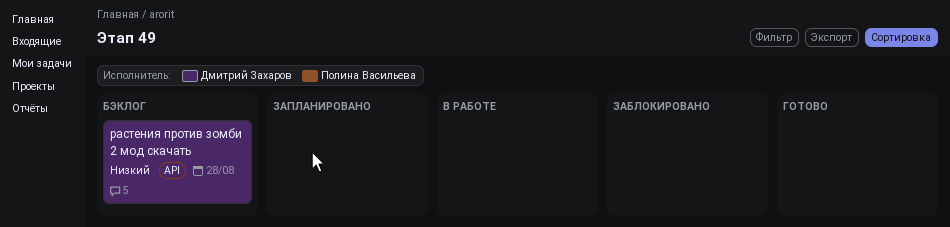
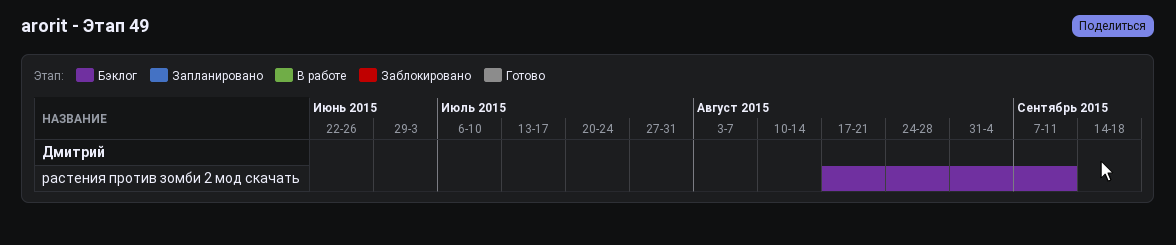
растения против зомби 2 мод скачать, due: Aug 28 -> Sep 11

